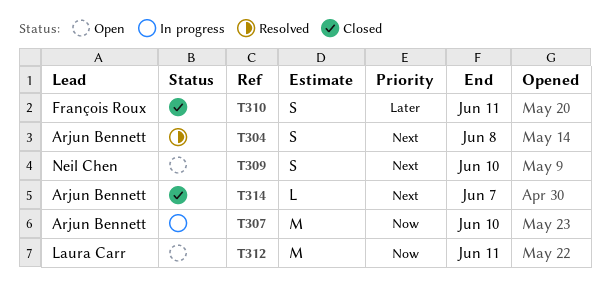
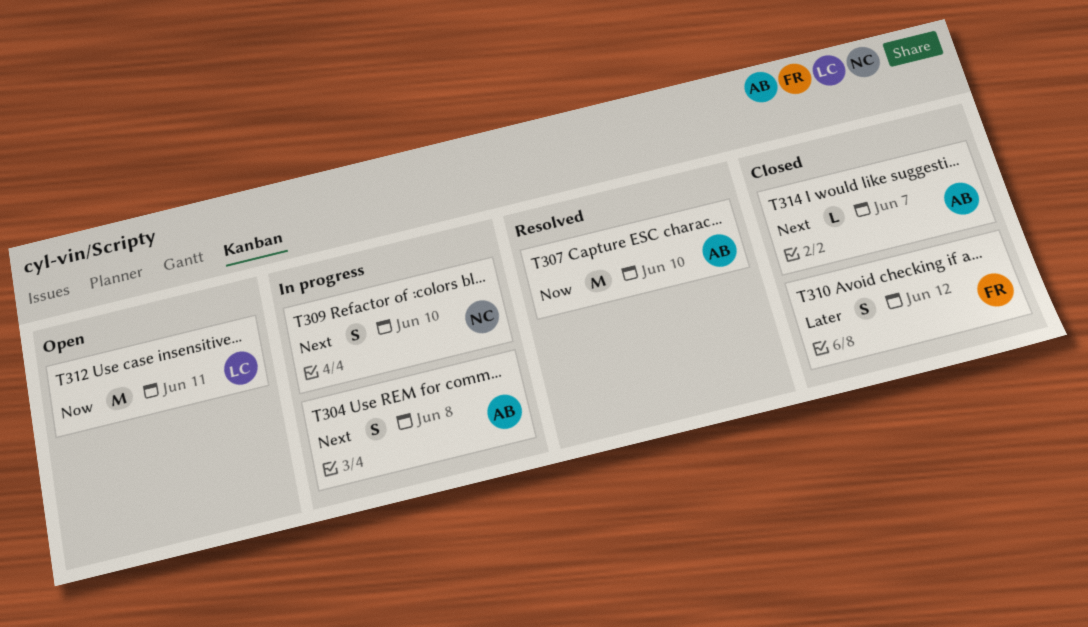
T304, status: Resolved -> In progress
T307, status: In progress -> Resolved
T309, status: Open -> In progress
T310, due: Jun 11 -> Jun 12

